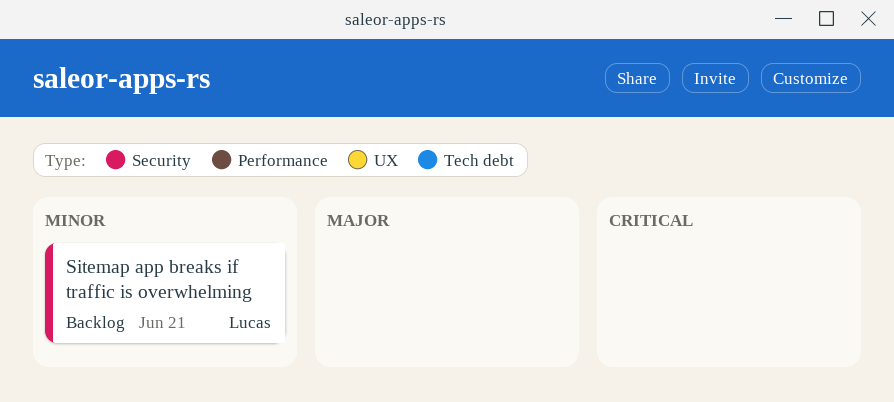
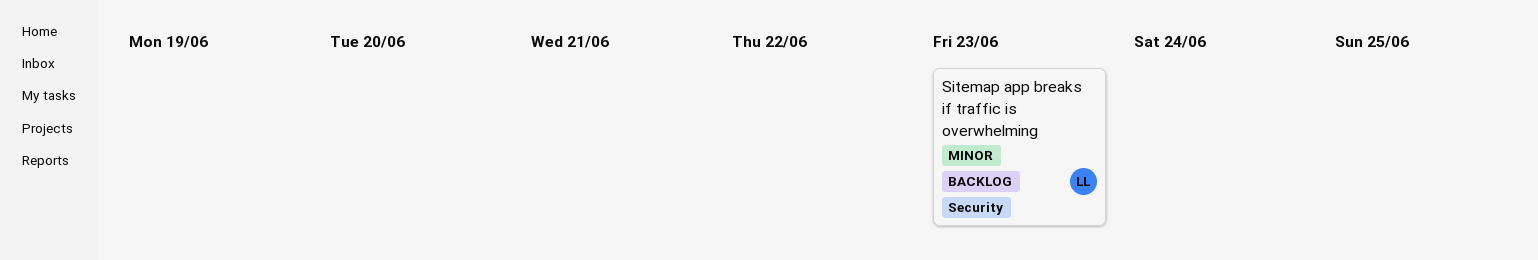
Sitemap app breaks if traffic is overwhelming, due: Jun 21 -> Jun 23

